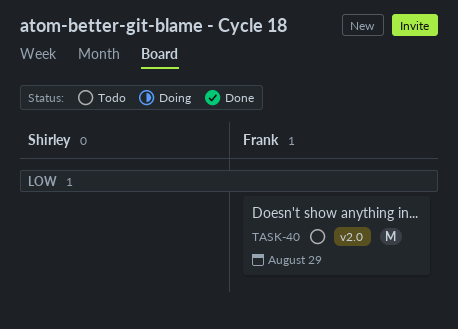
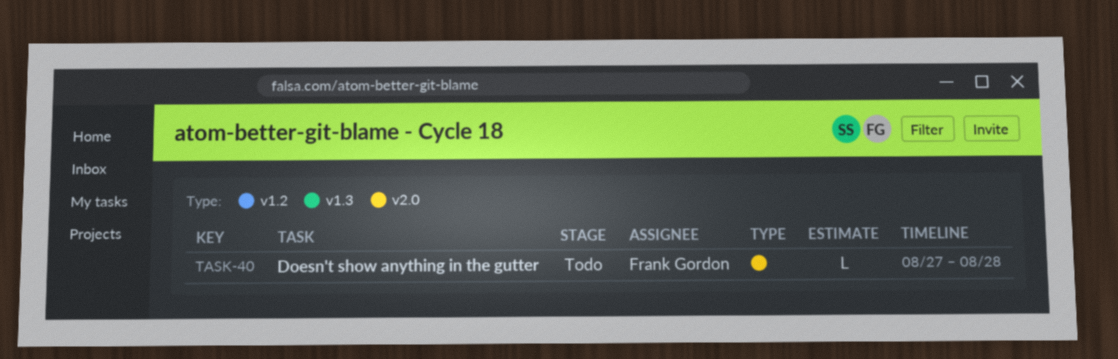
TASK-40, estimate: M -> L
TASK-40, due: Aug 29 -> Aug 28

